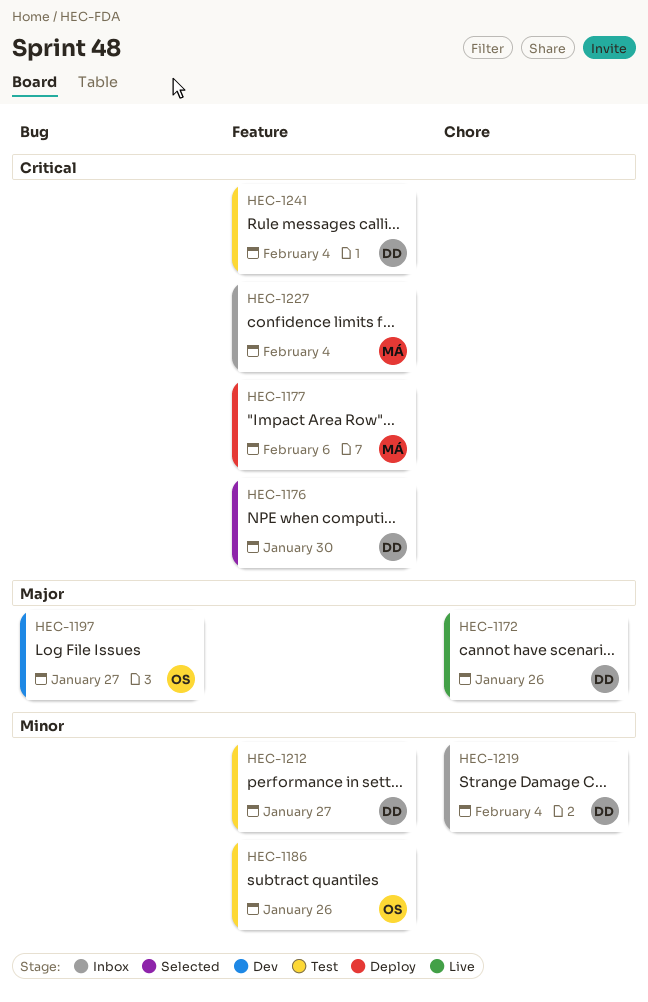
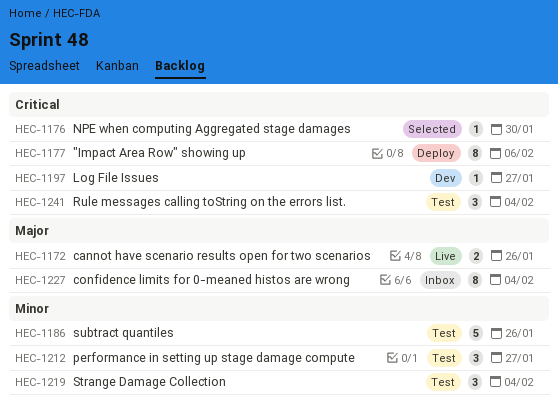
HEC-1197, priority: Major -> Critical
HEC-1219, status: Inbox -> Test
HEC-1227, priority: Critical -> Major

